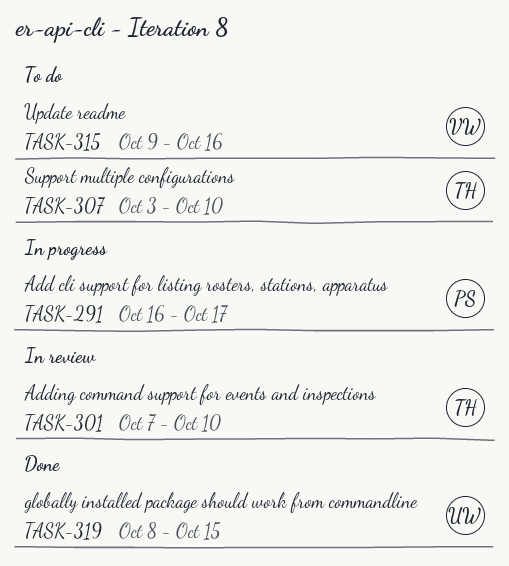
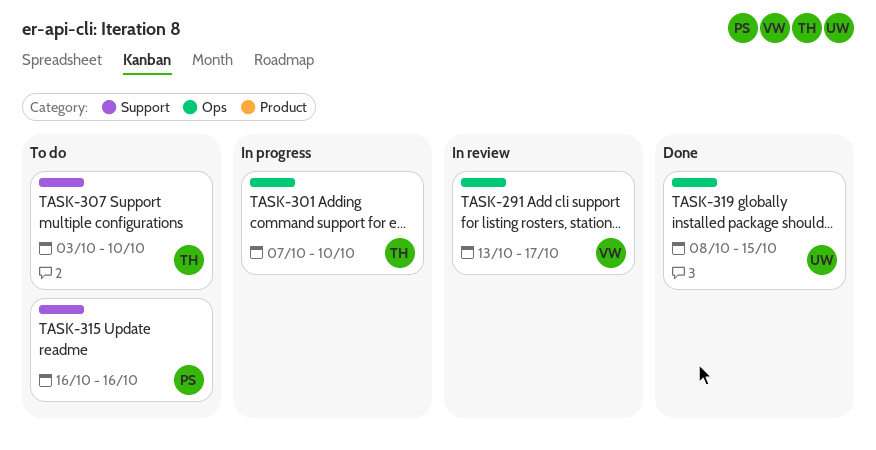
TASK-291, status: In progress -> In review
TASK-291, owner: PS -> VW
TASK-291, start: Oct 16 -> Oct 13
TASK-301, status: In review -> In progress
TASK-315, owner: VW -> PS
TASK-315, start: Oct 9 -> Oct 16

